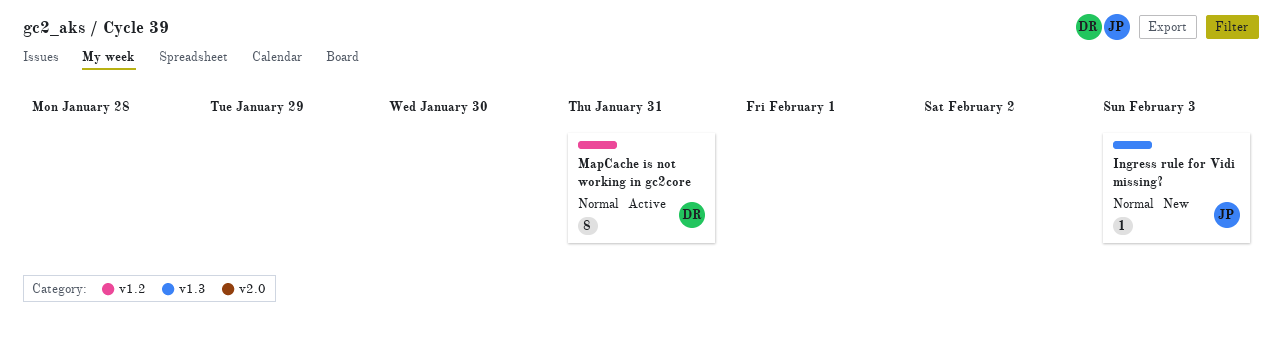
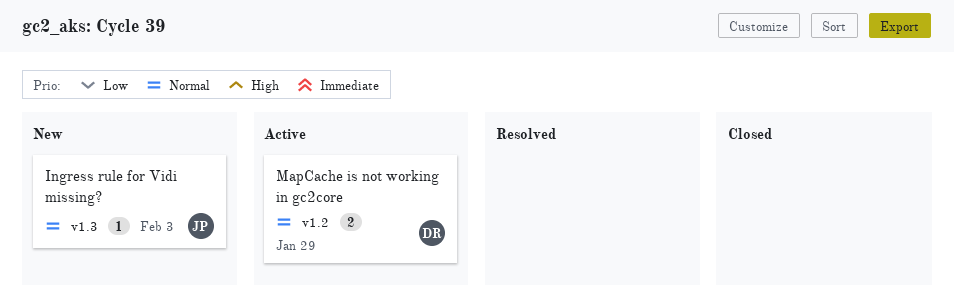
MapCache is not working in gc2core, estimate: 8 -> 2
MapCache is not working in gc2core, due: Jan 31 -> Jan 29

